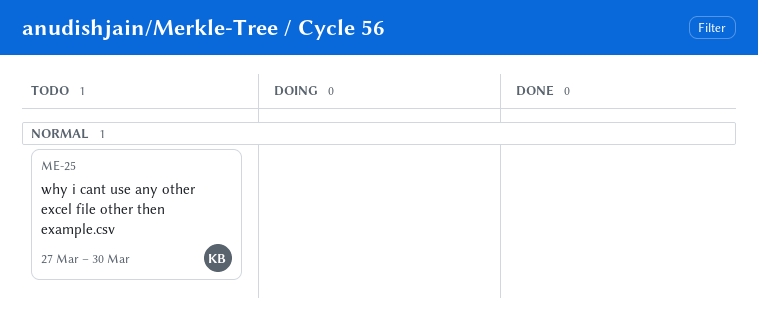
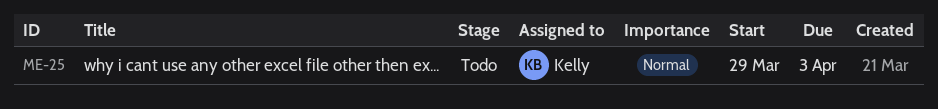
ME-25, start: Mar 27 -> Mar 29
ME-25, due: Mar 30 -> Apr 3

